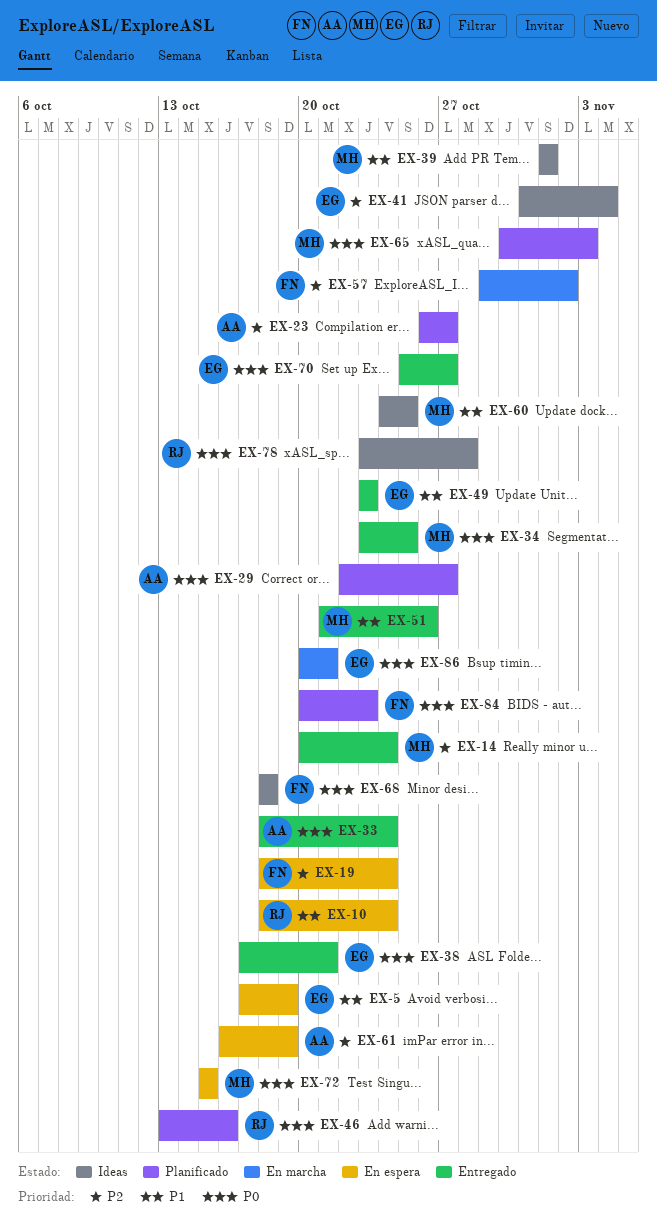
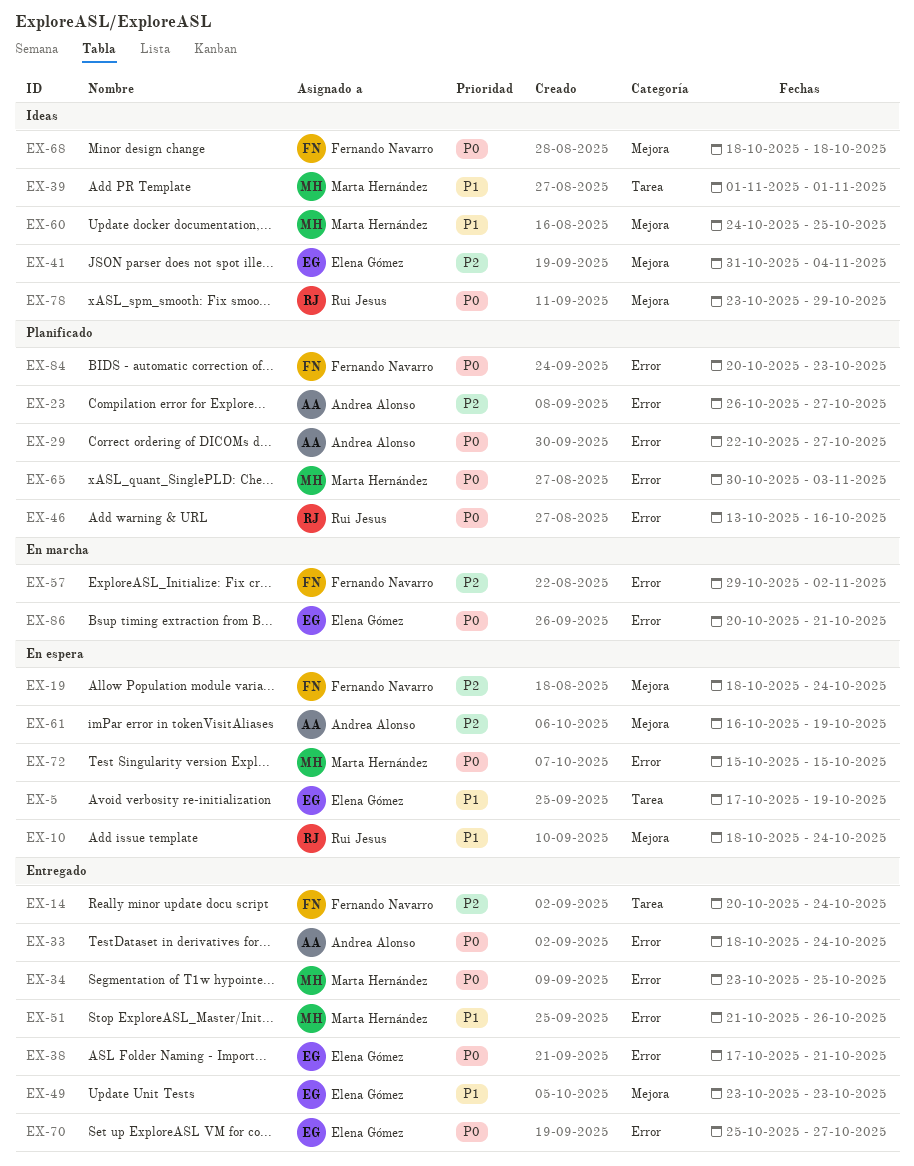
EX-14, owner: Marta Hernández -> Fernando Navarro
EX-78, due: Oct 28 -> Oct 29

